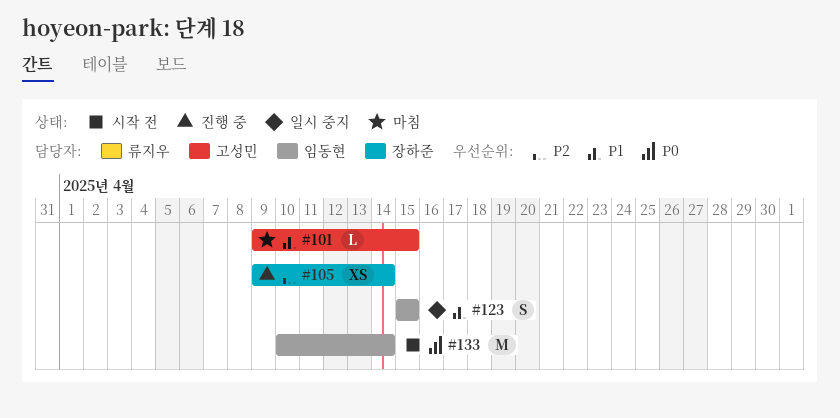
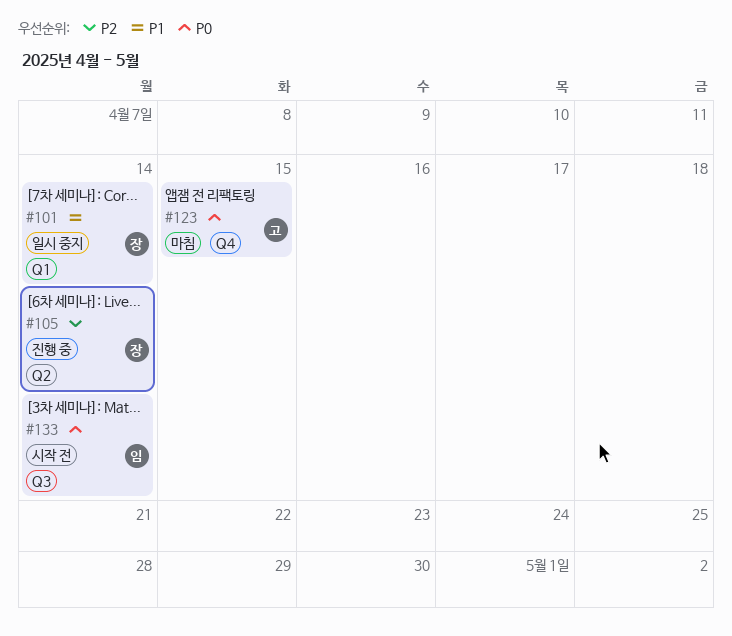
#101, status: 마침 -> 일시 중지
#101, owner: 고성민 -> 장하준
#101, due: Apr 15 -> Apr 14
#123, status: 일시 중지 -> 마침
#123, owner: 임동현 -> 고성민
#123, priority: P1 -> P0

